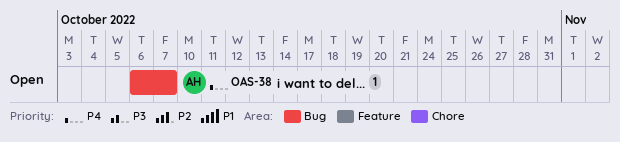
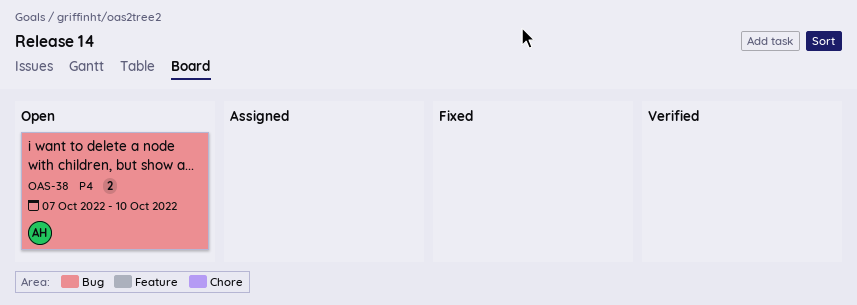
OAS-38, estimate: 1 -> 2
OAS-38, start: Oct 6 -> Oct 7
OAS-38, due: Oct 7 -> Oct 10

